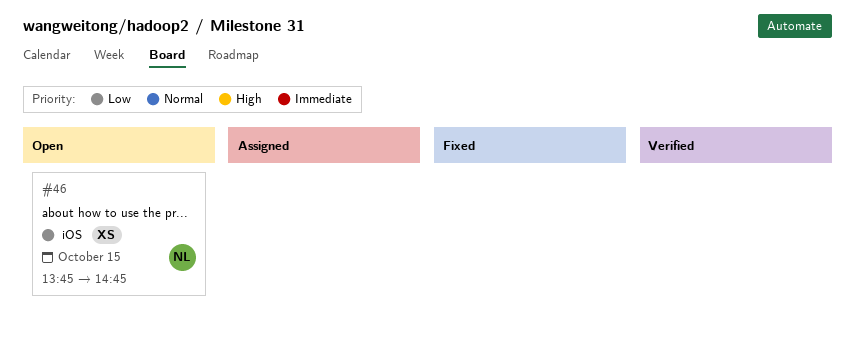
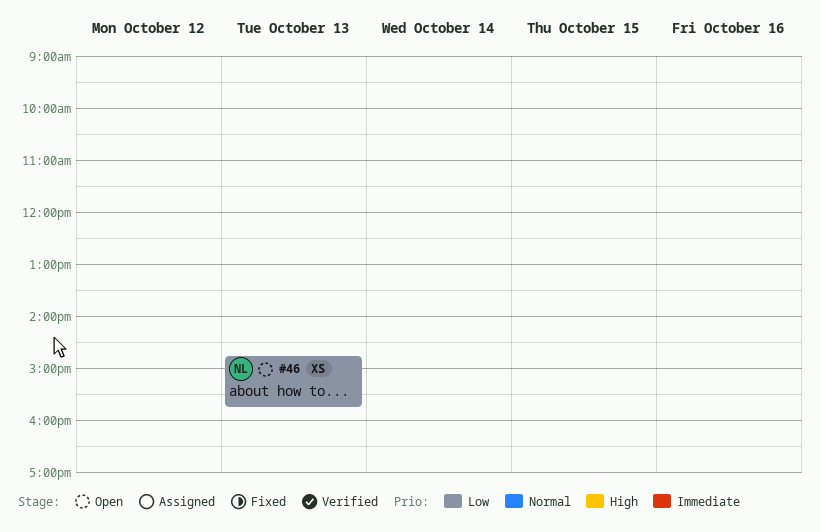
#46, day: Oct 15 -> Oct 13
#46, begins: 13:45 -> 14:45
#46, ends: 14:45 -> 15:45

